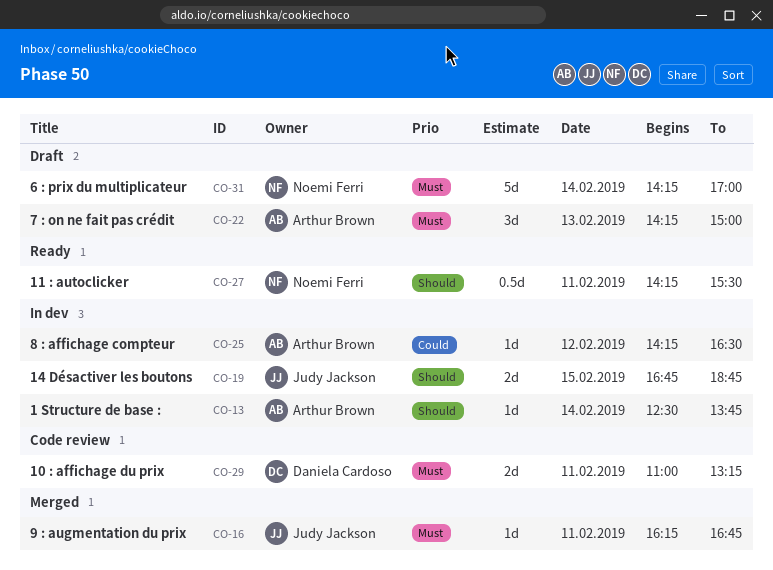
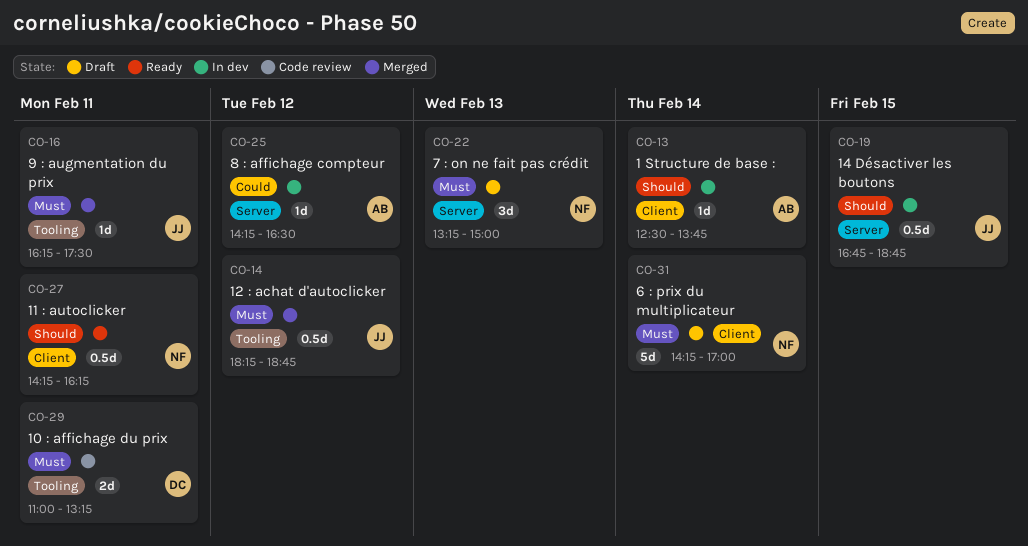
CO-14: none -> present
CO-16, ends: 16:45 -> 17:30
CO-19, estimate: 2d -> 0.5d
CO-22, owner: Arthur Brown -> Noemi Ferri
CO-22, begins: 14:15 -> 13:15
CO-27, ends: 15:30 -> 16:15

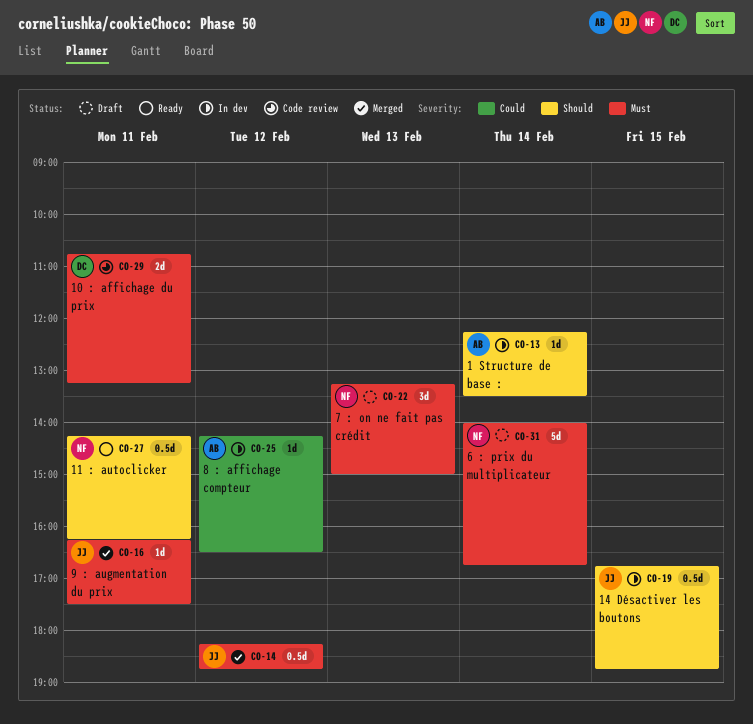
CO-13, begins: 12:30 -> 12:15
CO-13, ends: 13:45 -> 13:30
CO-29, begins: 11:00 -> 10:45
CO-31, begins: 14:15 -> 14:00
CO-31, ends: 17:00 -> 16:45

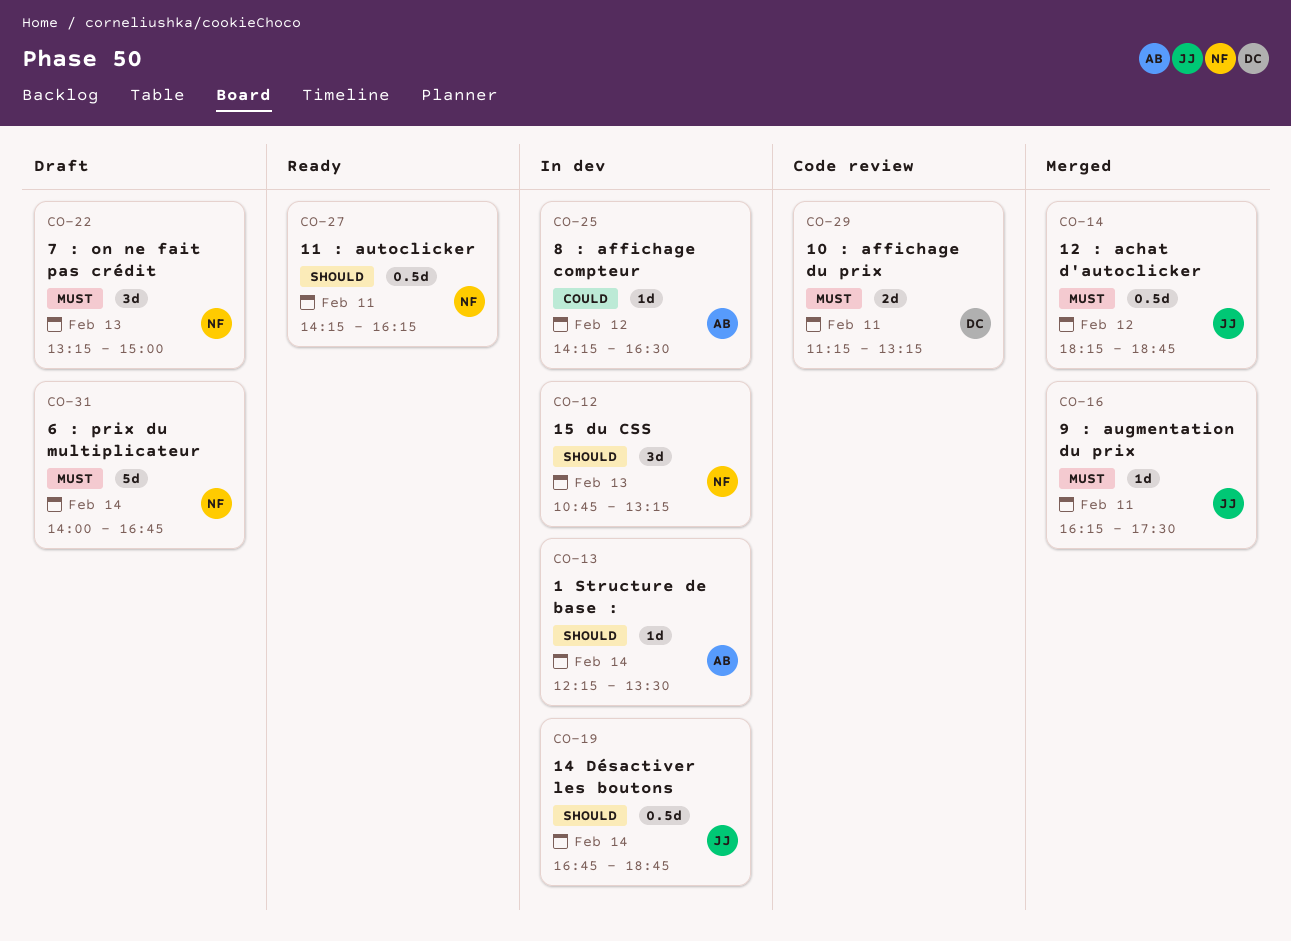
CO-12: none -> present
CO-19, day: Feb 15 -> Feb 14
CO-29, begins: 10:45 -> 11:15

